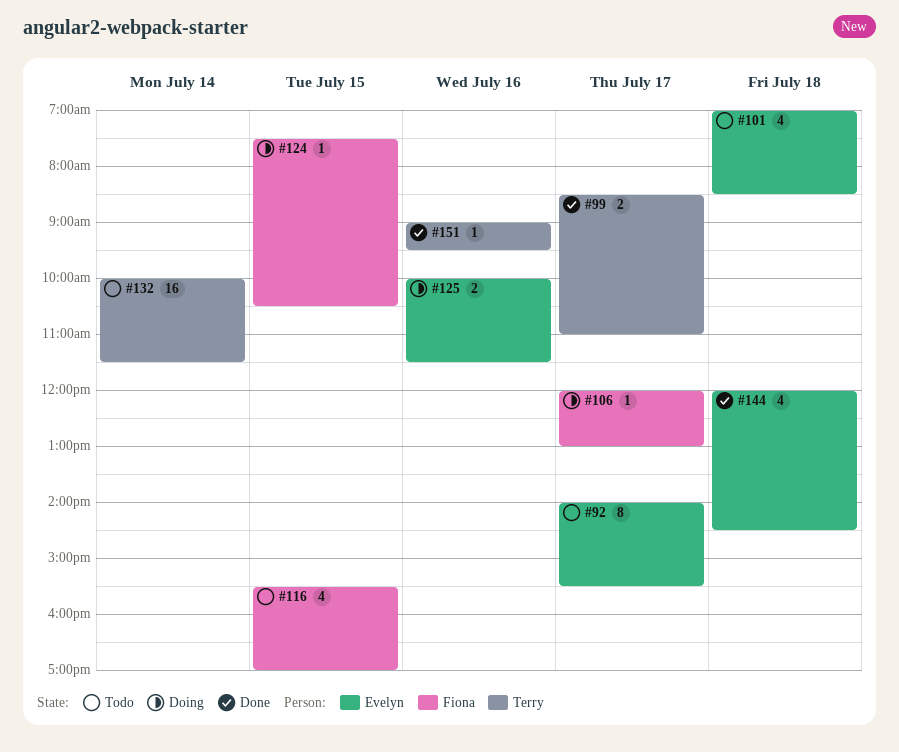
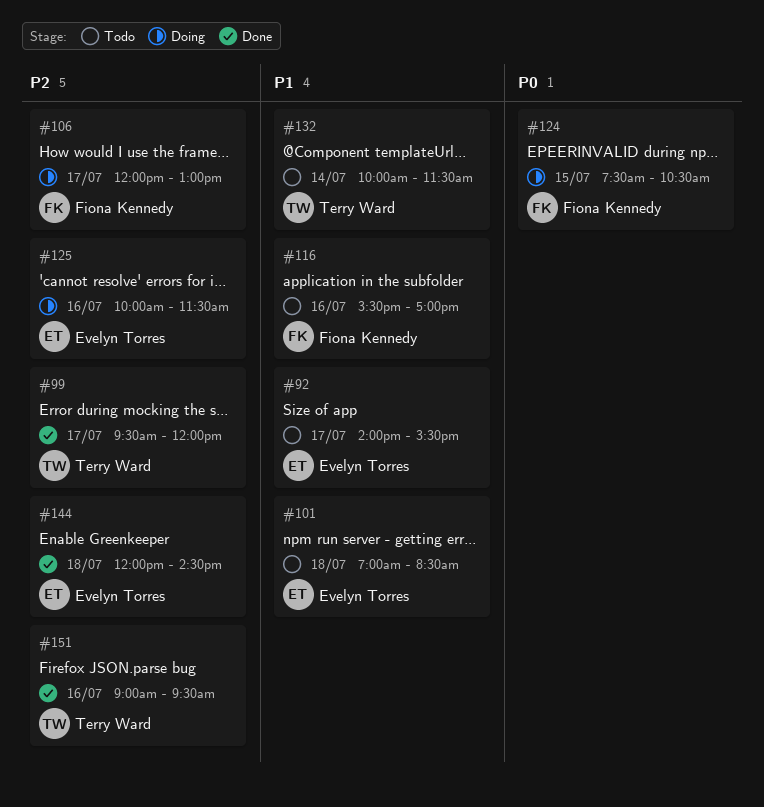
#99, begins: 08:30 -> 09:30
#99, ends: 11:00 -> 12:00
#116, day: Jul 15 -> Jul 16

